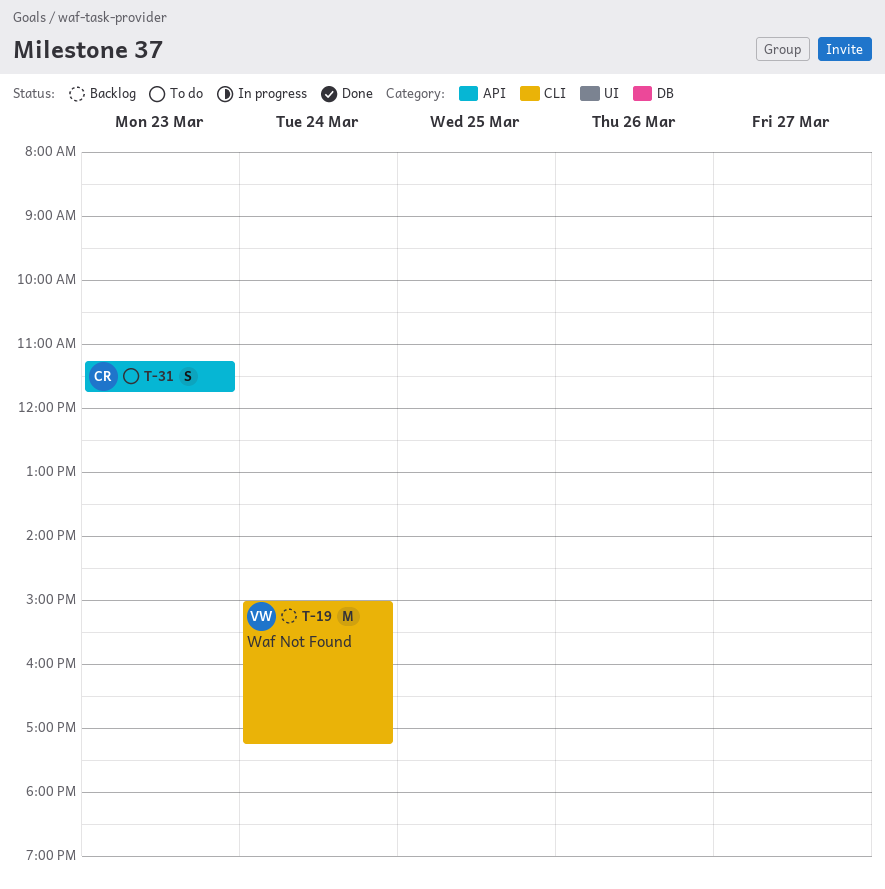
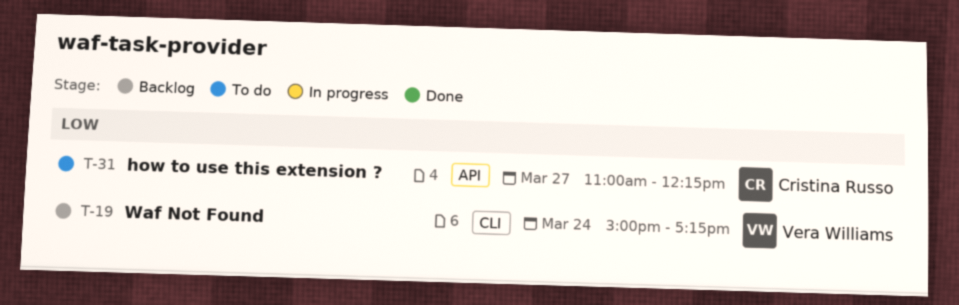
T-31, day: Mar 23 -> Mar 27
T-31, begins: 11:15 -> 11:00
T-31, ends: 11:45 -> 12:15

